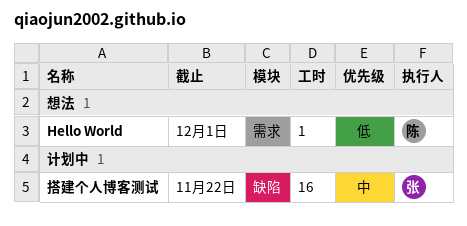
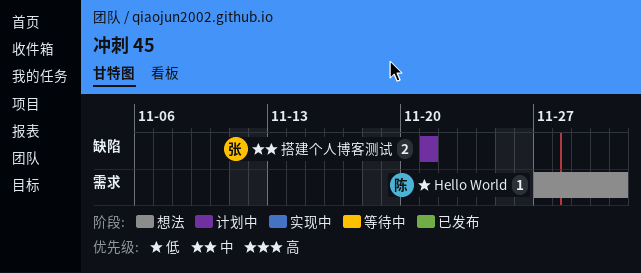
搭建个人博客测试, estimate: 16 -> 2
搭建个人博客测试, due: Nov 22 -> Nov 21

